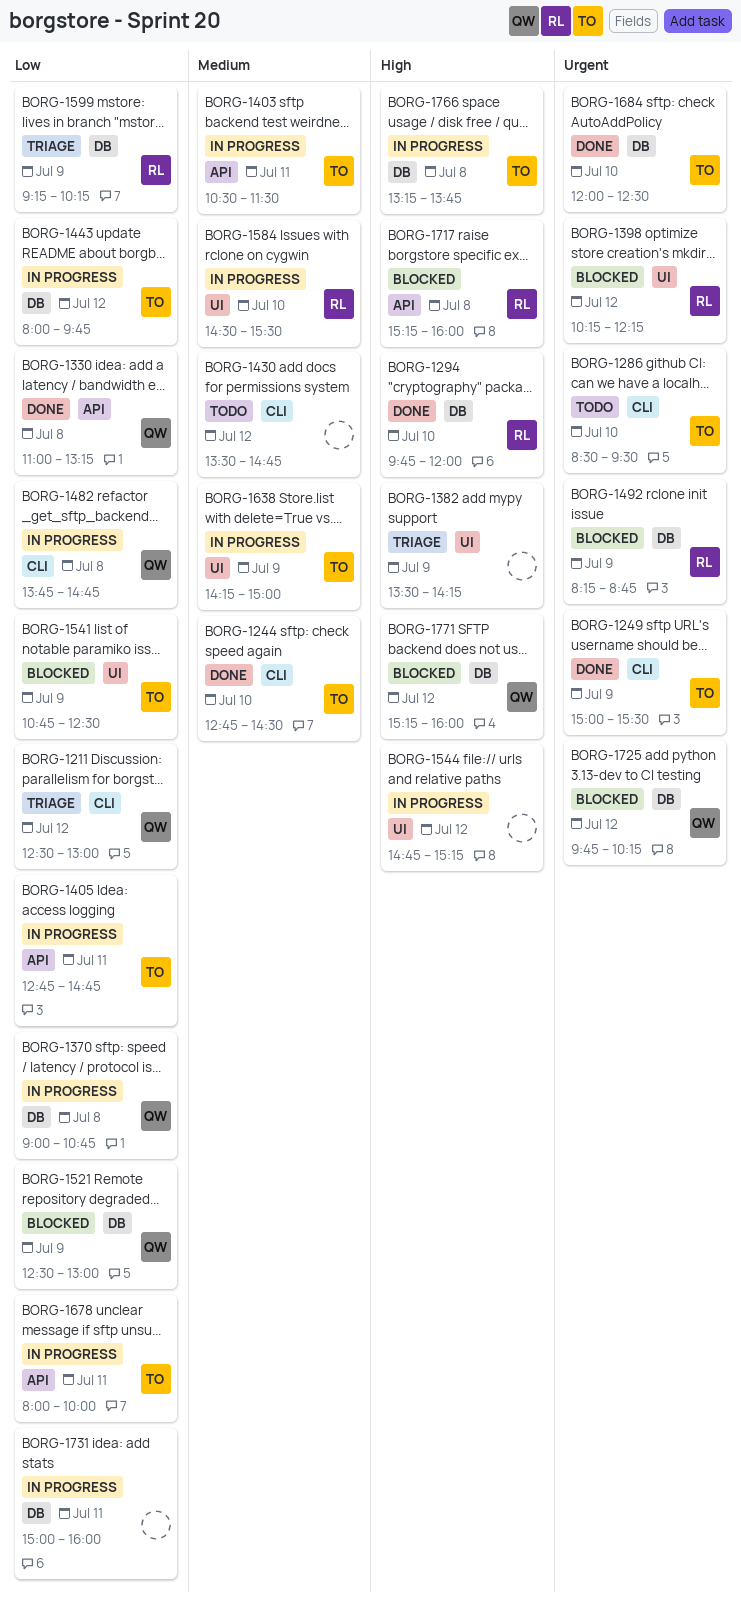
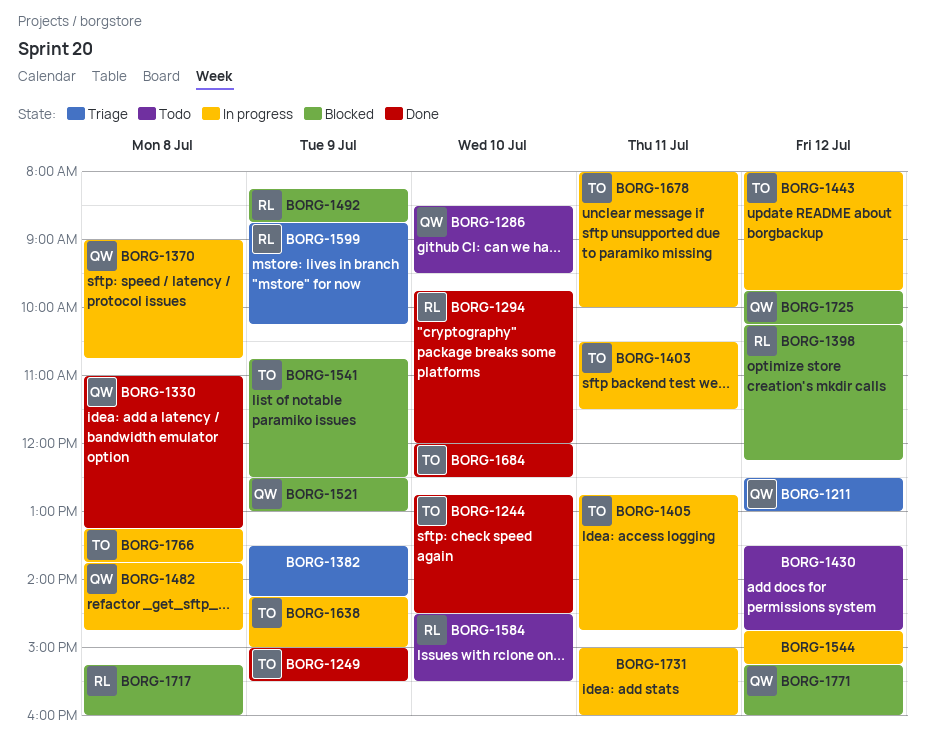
BORG-1286, owner: TO -> QW
BORG-1584, status: In progress -> Todo
BORG-1599, begins: 09:15 -> 08:45

